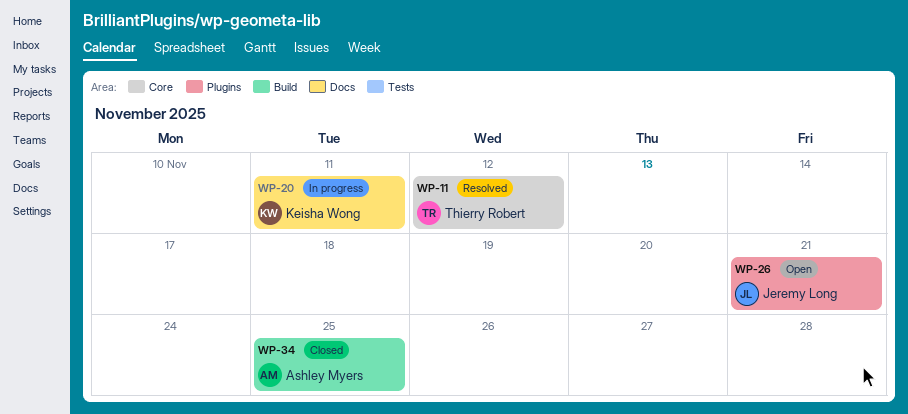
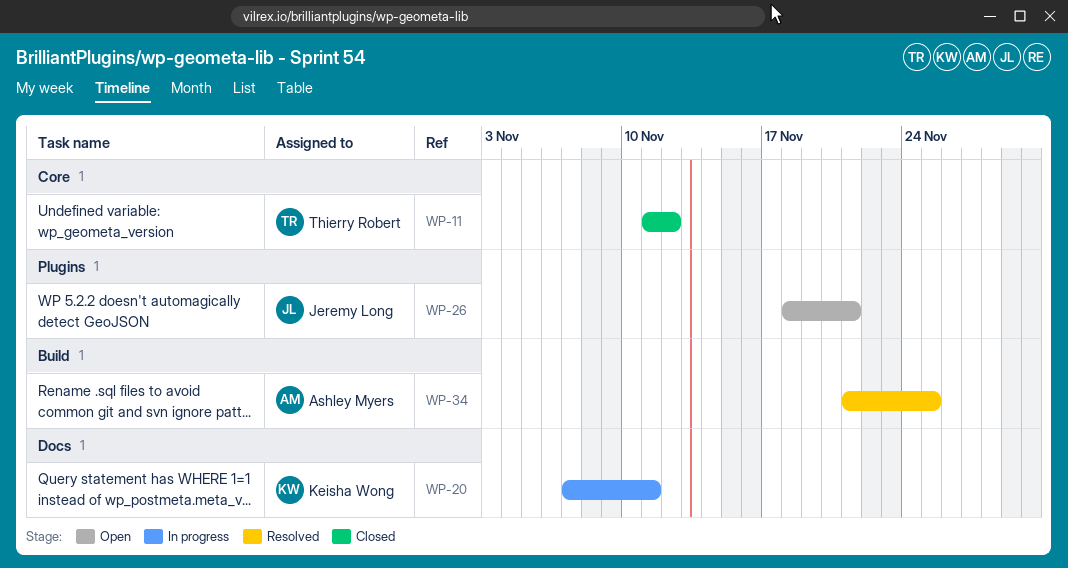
WP-11, status: Resolved -> Closed
WP-34, status: Closed -> Resolved

